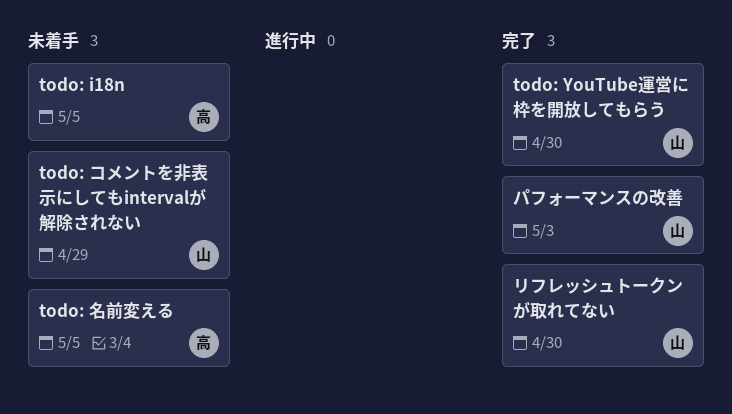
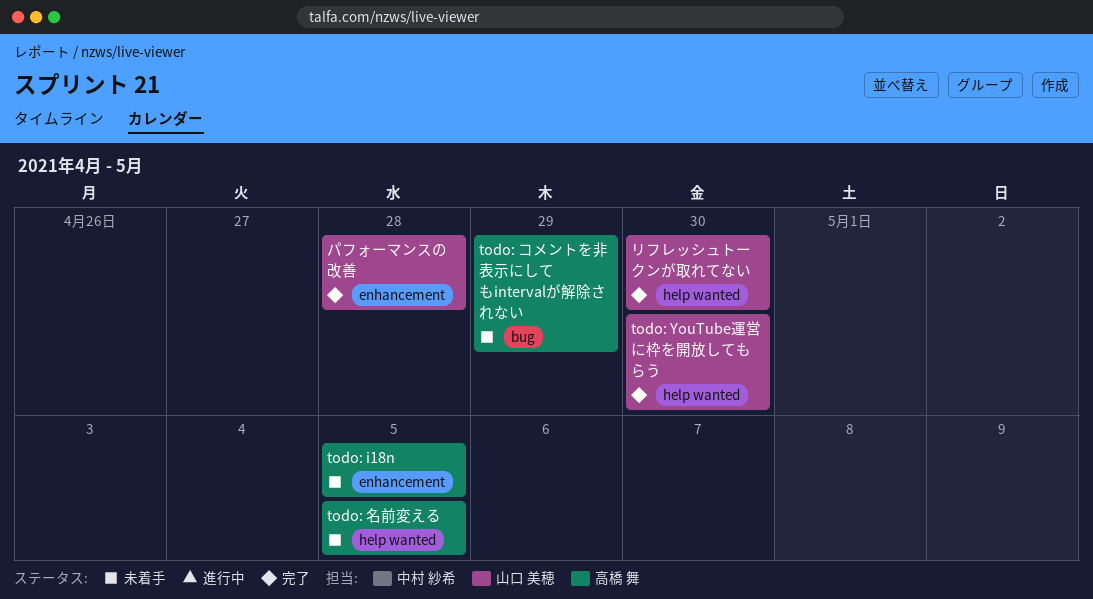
todo: コメントを非表示にしてもintervalが解除されない, owner: 山口 美穂 -> 高橋 舞
パフォーマンスの改善, due: May 3 -> Apr 28

